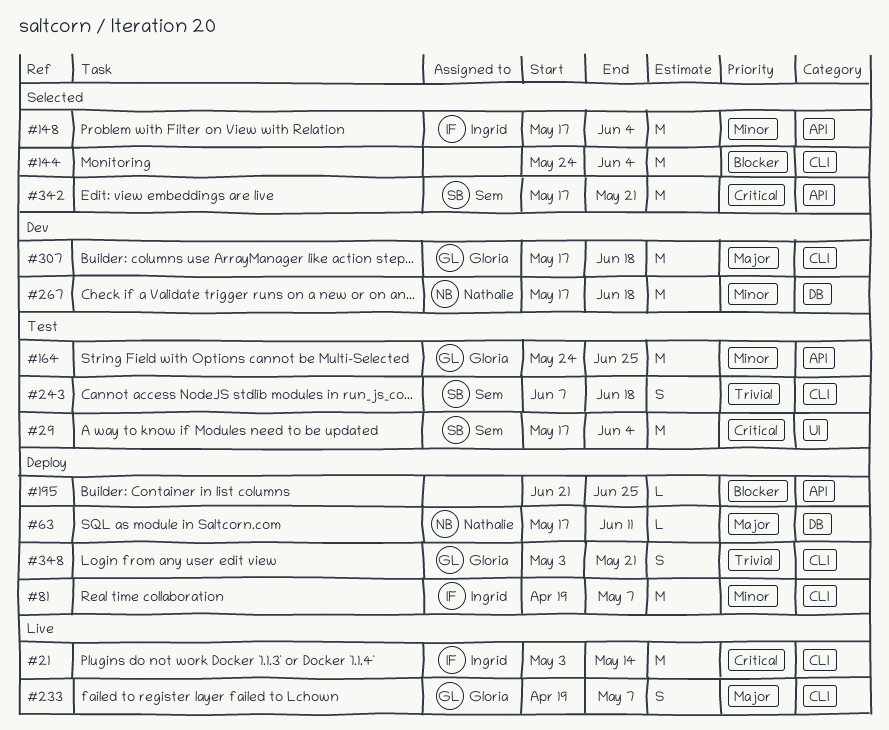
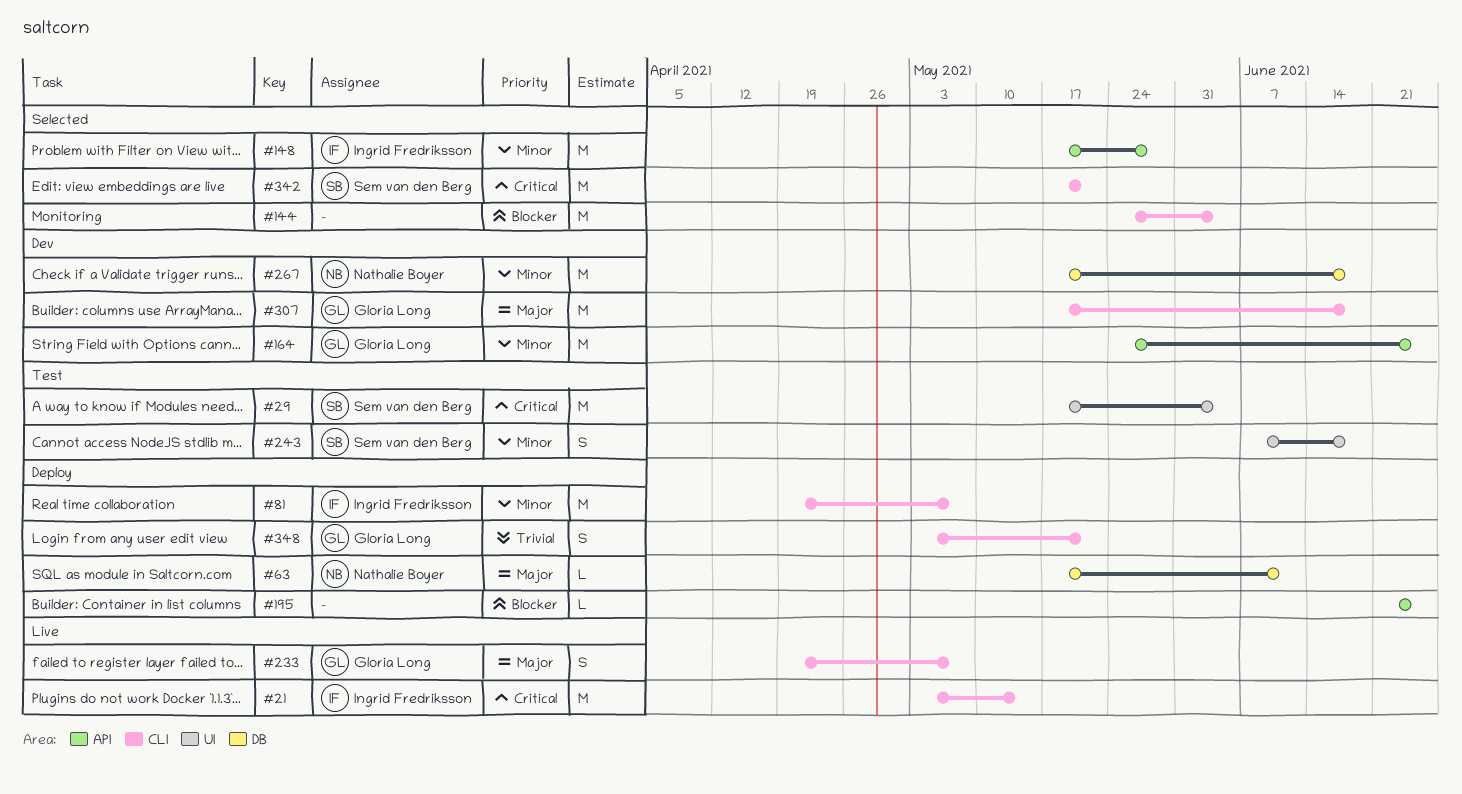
#148, due: Jun 4 -> May 28
#164, status: Test -> Dev
#243, priority: Trivial -> Minor
#243, label: CLI -> UI
#342, label: API -> CLI

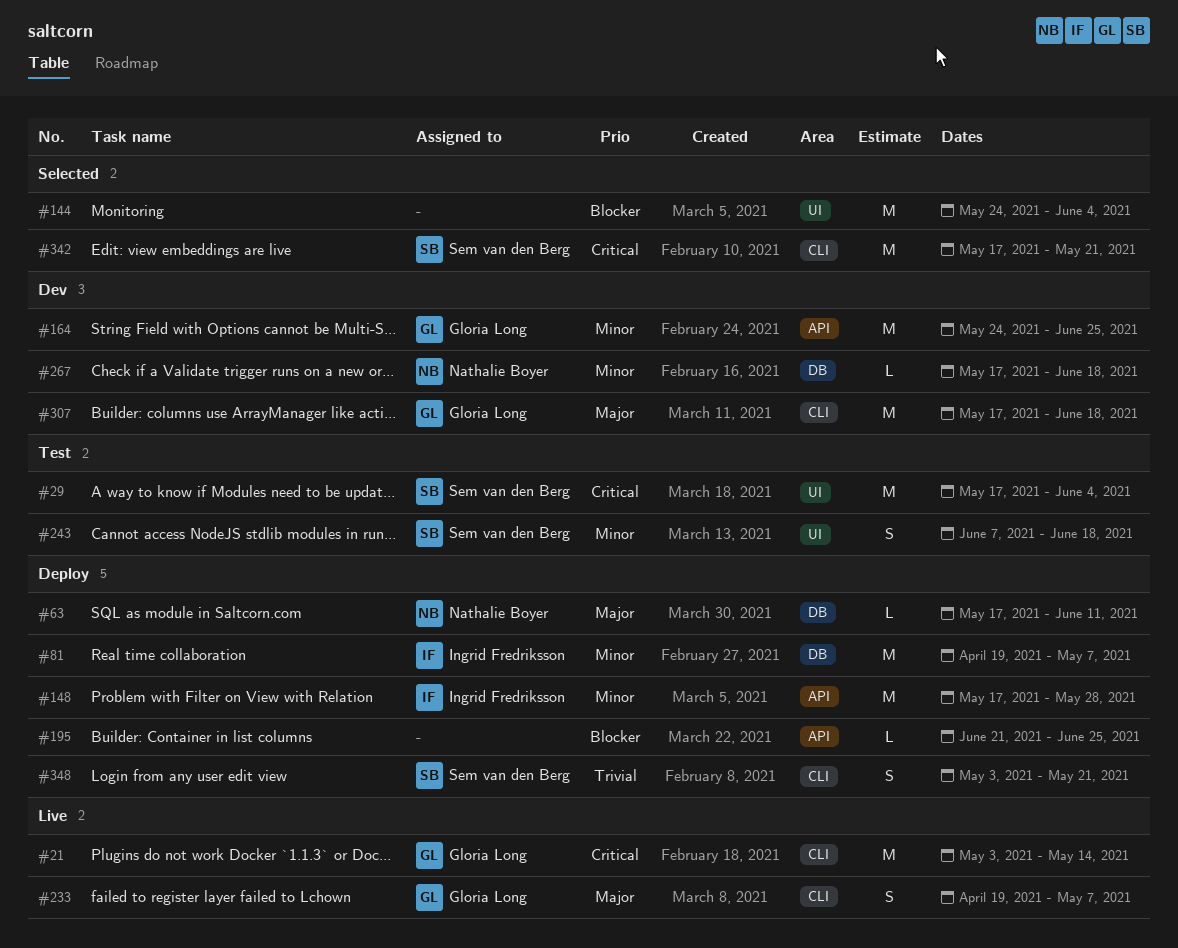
#21, owner: Ingrid Fredriksson -> Gloria Long
#81, label: CLI -> DB
#144, label: CLI -> UI
#148, status: Selected -> Deploy
#267, estimate: M -> L
#348, owner: Gloria Long -> Sem van den Berg

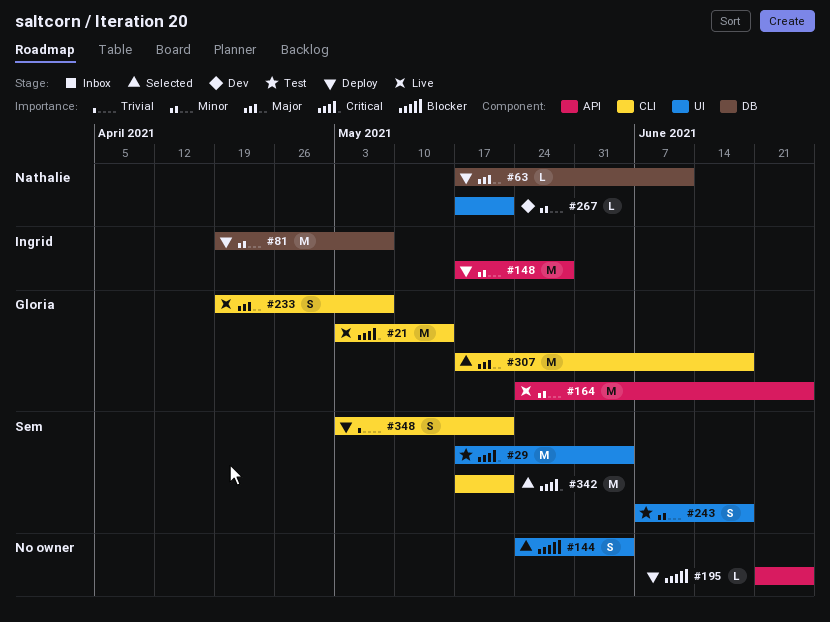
#144, estimate: M -> S
#164, status: Dev -> Live
#267, label: DB -> UI
#267, due: Jun 18 -> May 21
#307, status: Dev -> Selected

